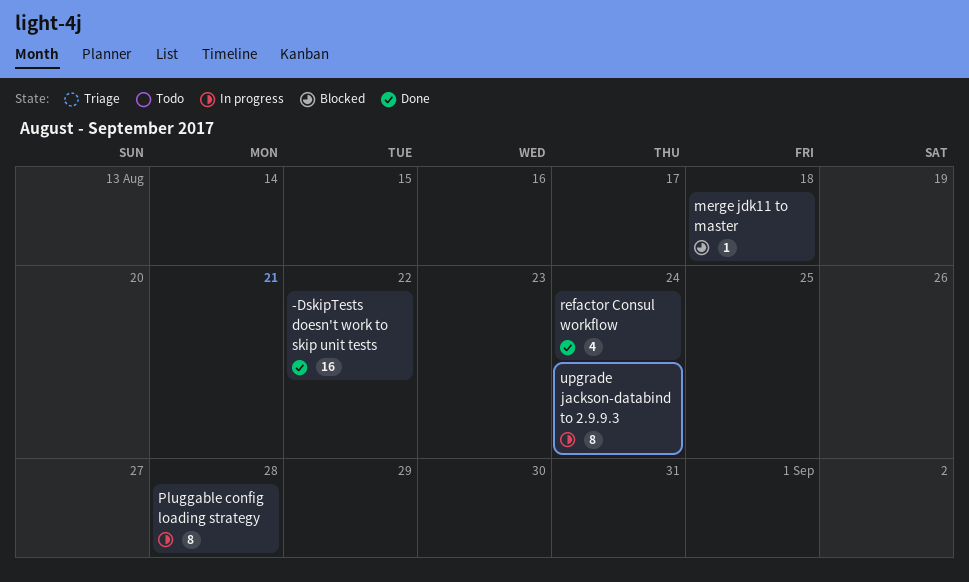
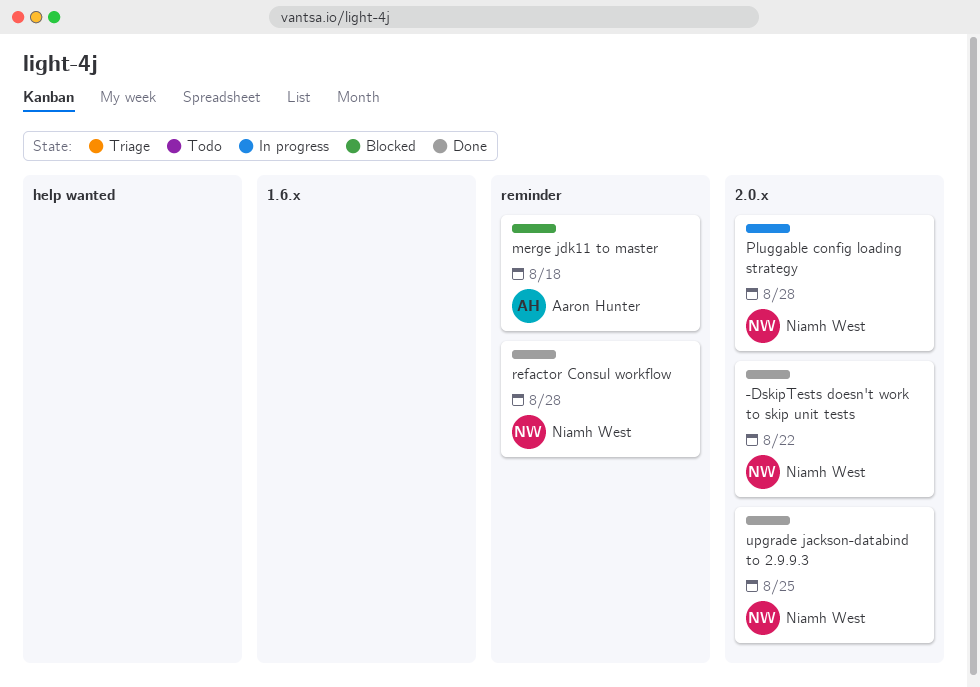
refactor Consul workflow, due: Aug 24 -> Aug 28
upgrade jackson-databind to 2.9.9.3, status: In progress -> Done
upgrade jackson-databind to 2.9.9.3, due: Aug 24 -> Aug 25

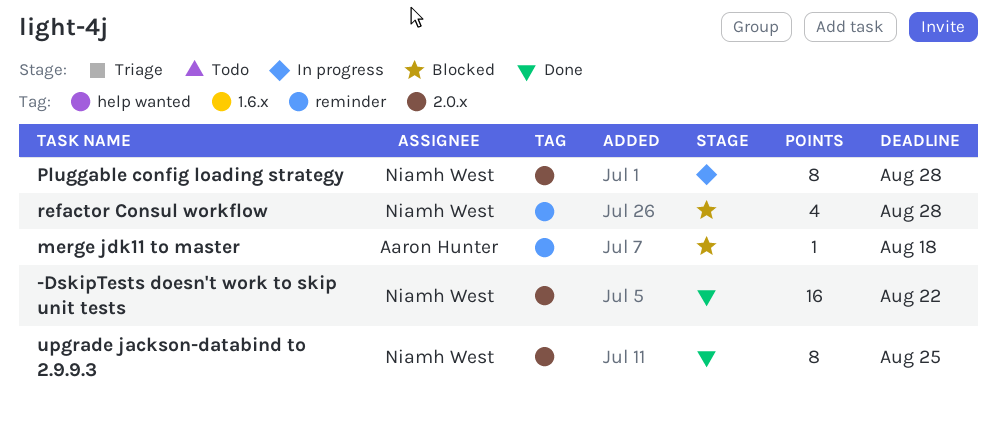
refactor Consul workflow, status: Done -> Blocked

